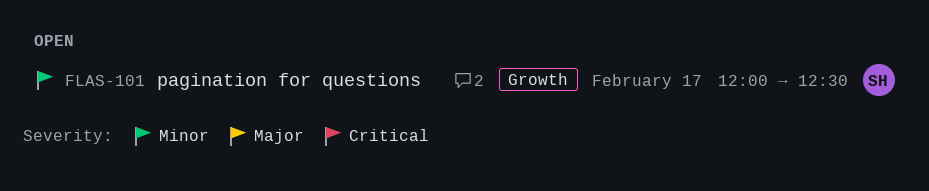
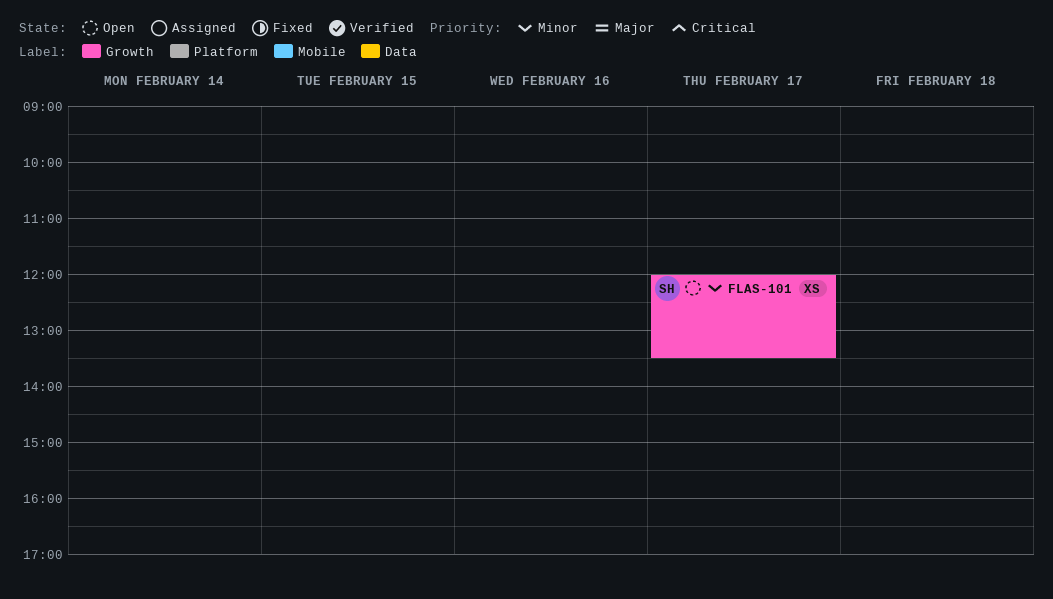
FLAS-101, ends: 12:30 -> 13:30

